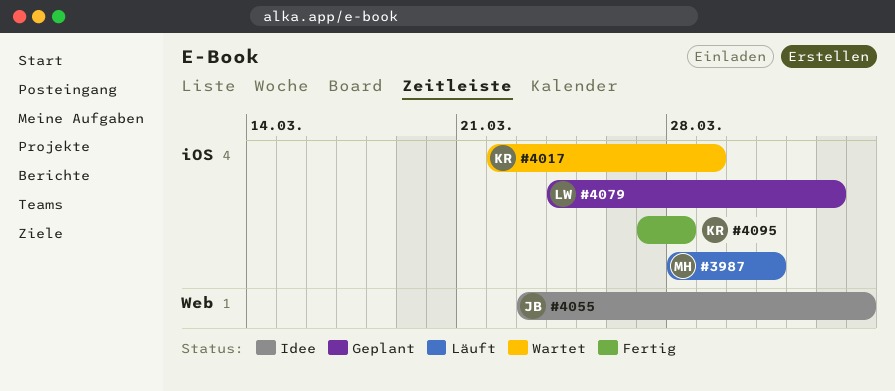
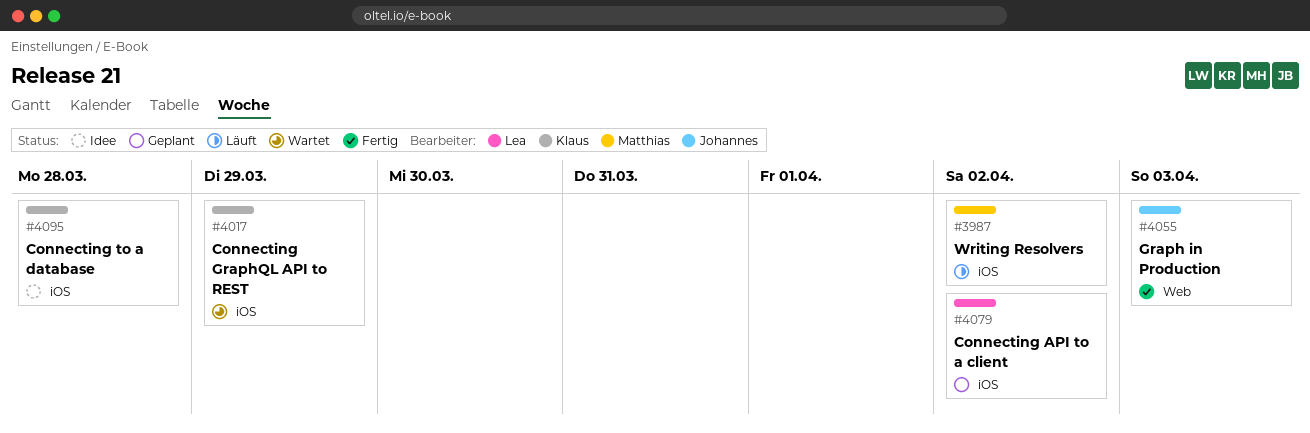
#3987, due: Mar 31 -> Apr 2
#4055, status: Idee -> Fertig
#4095, status: Fertig -> Idee

